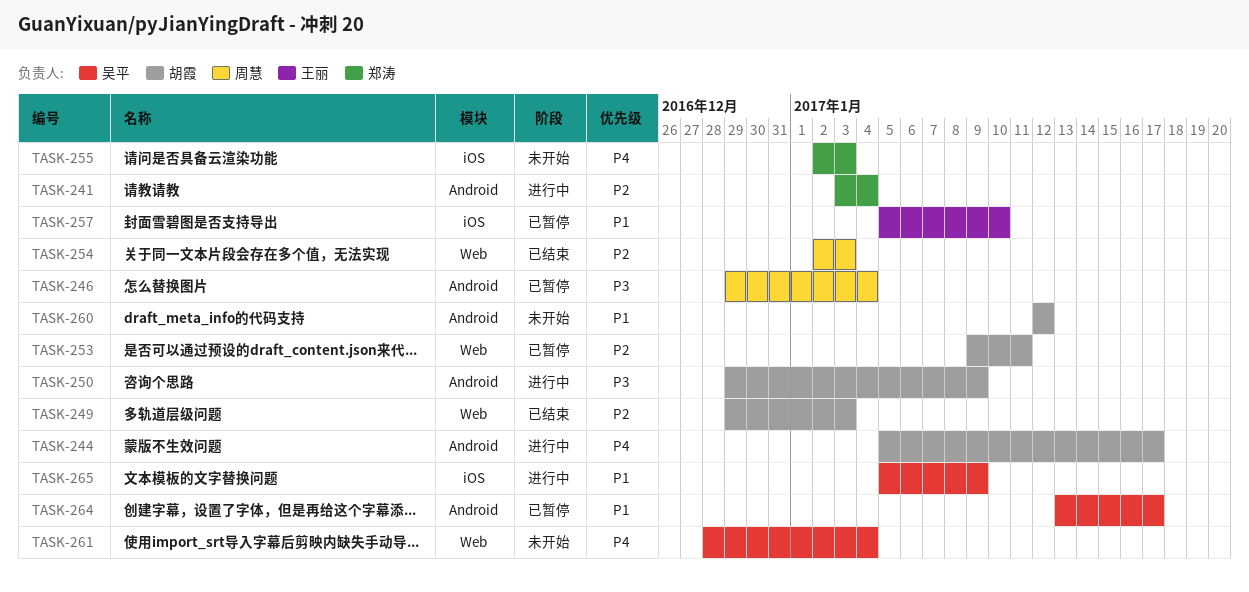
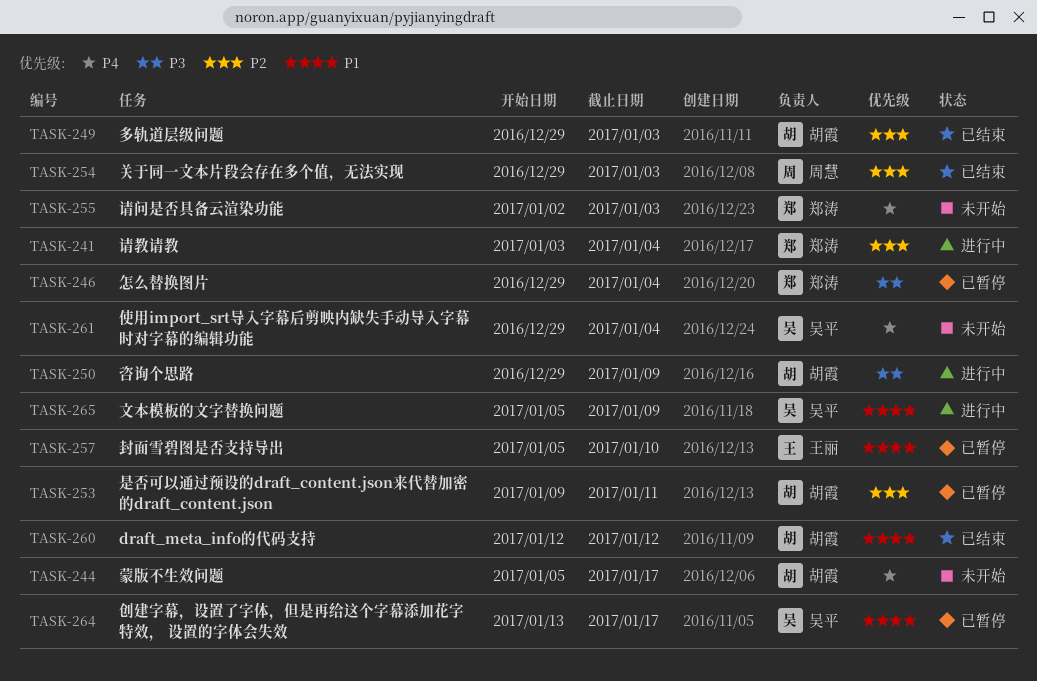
TASK-244, status: 进行中 -> 未开始
TASK-246, owner: 周慧 -> 郑涛
TASK-254, start: Jan 2 -> Dec 29
TASK-260, status: 未开始 -> 已结束
TASK-261, start: Dec 28 -> Dec 29

